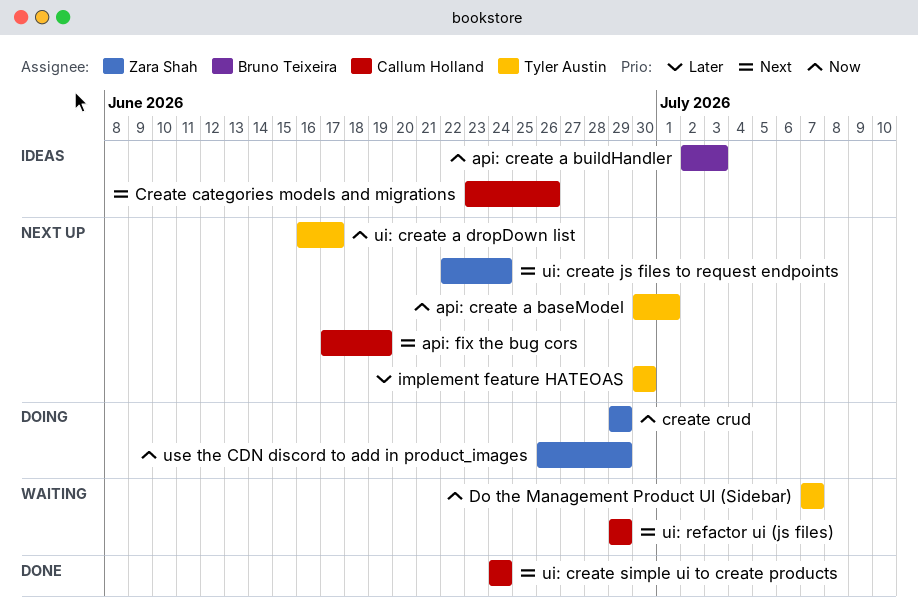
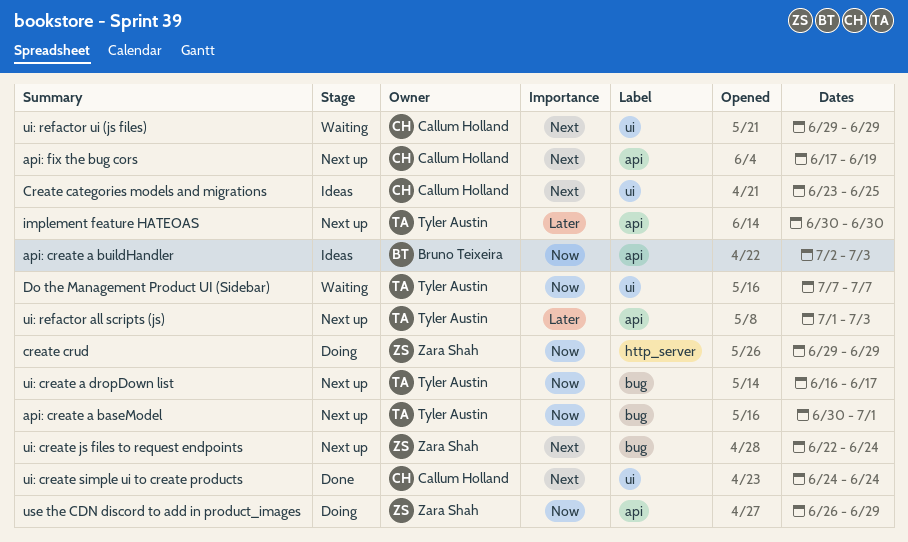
Create categories models and migrations, due: Jun 26 -> Jun 25
ui: refactor all scripts (js): none -> present

